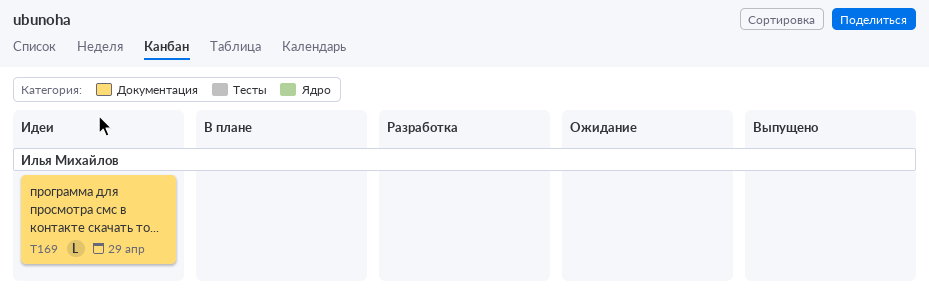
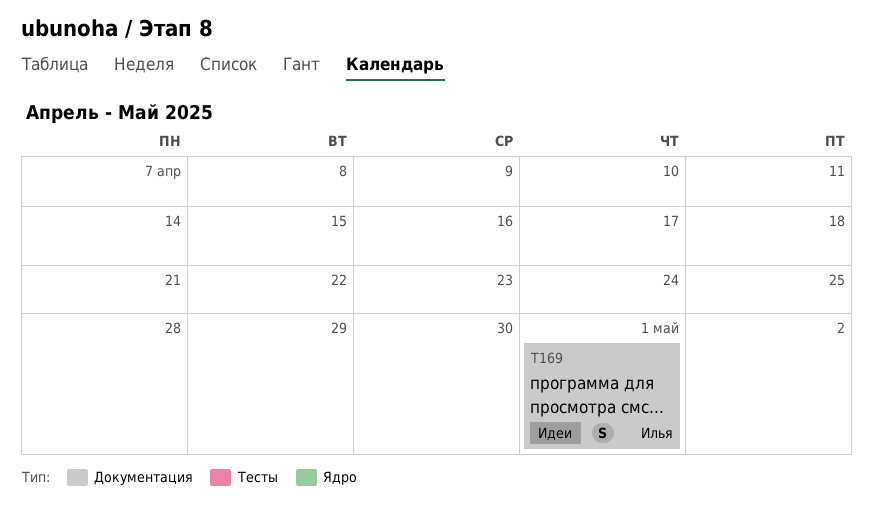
T169, estimate: L -> S
T169, due: Apr 29 -> May 1

